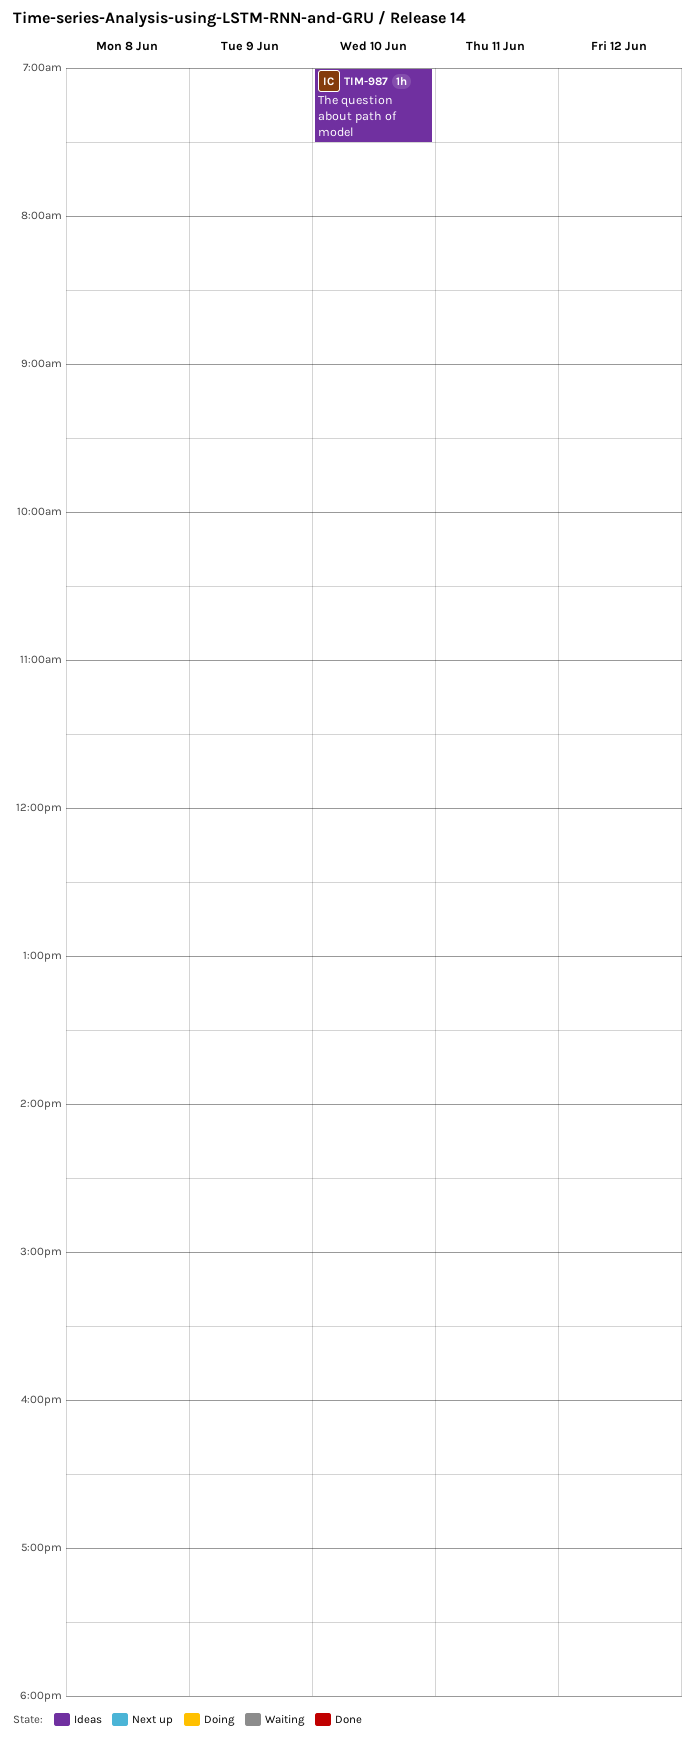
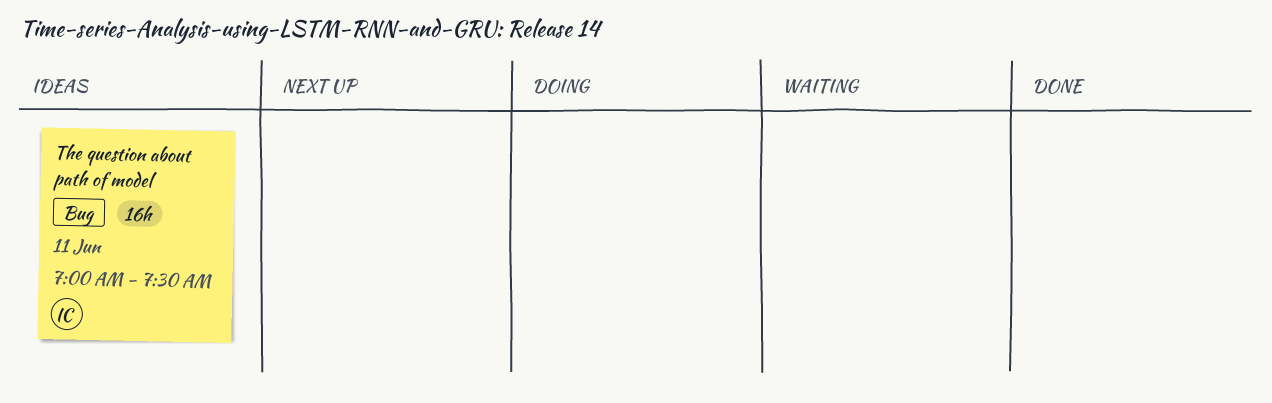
The question about path of model, estimate: 1h -> 16h
The question about path of model, day: Jun 10 -> Jun 11

